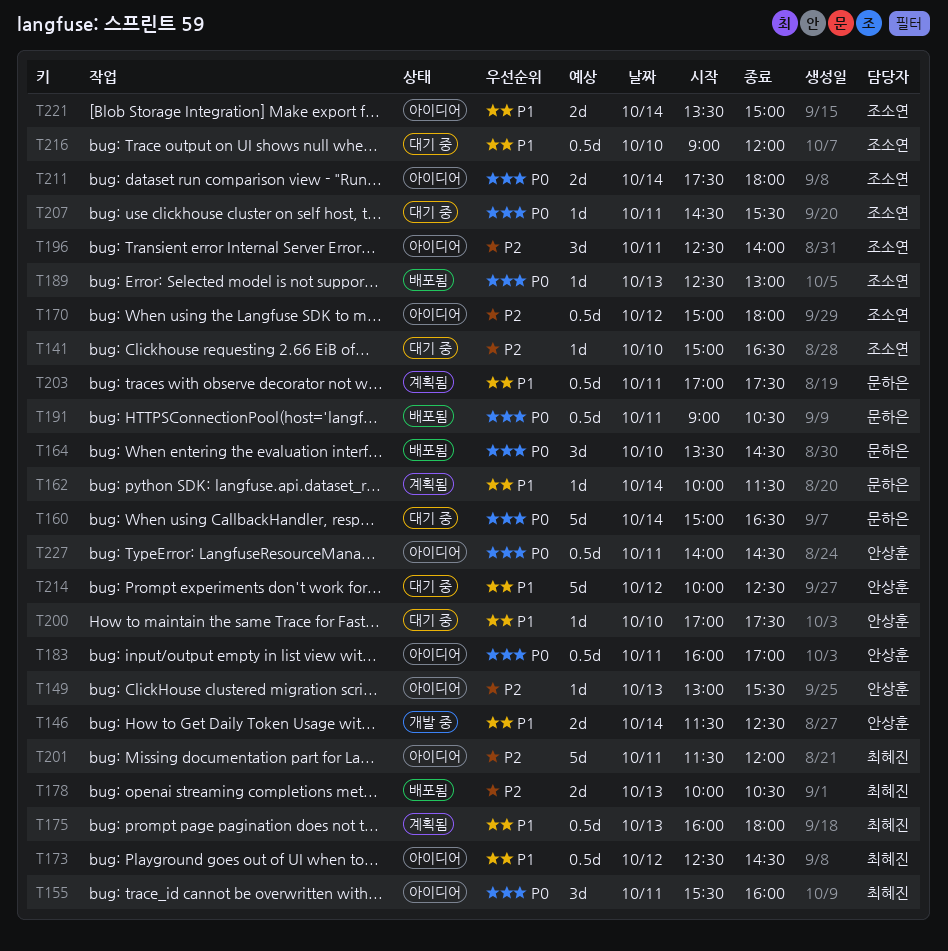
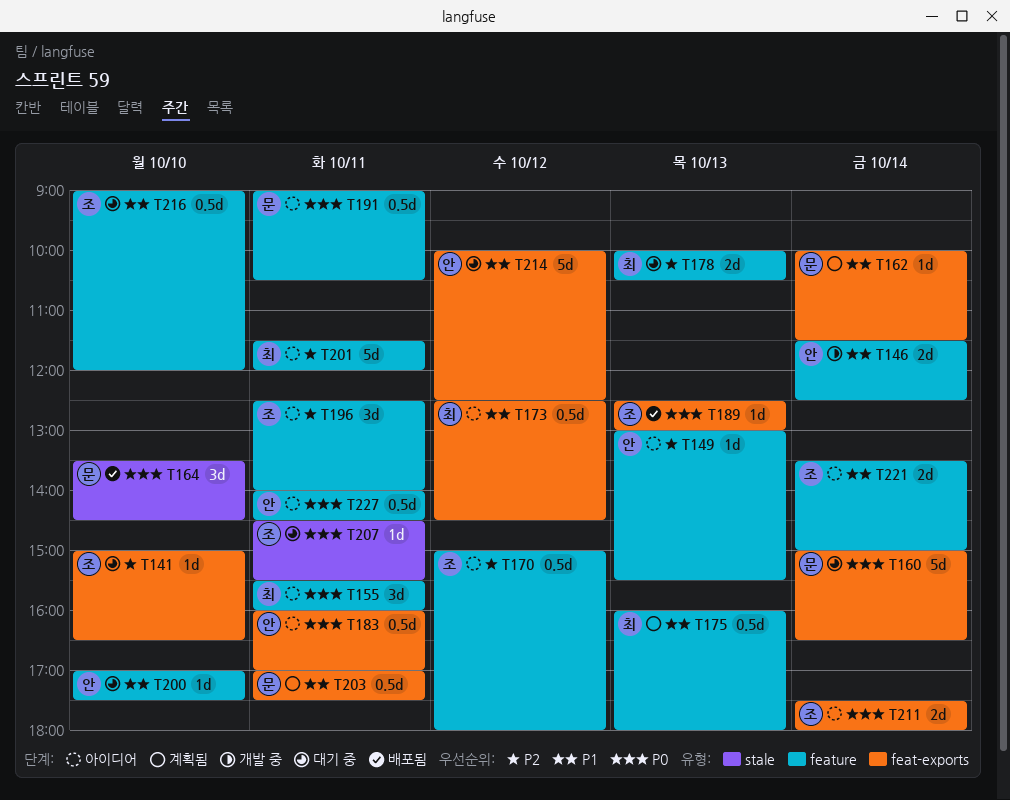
T178, status: 배포됨 -> 대기 중
T191, status: 배포됨 -> 아이디어

